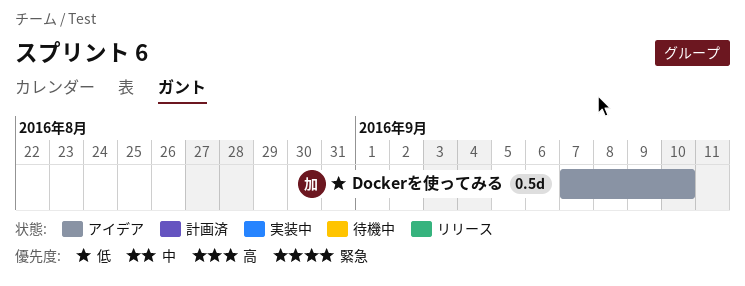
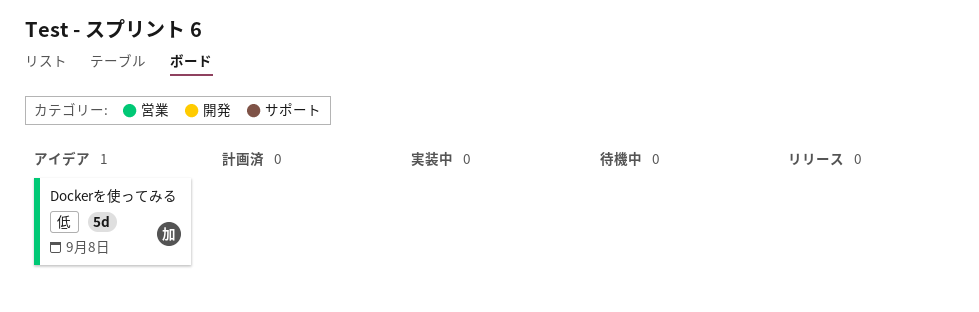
Dockerを使ってみる, estimate: 0.5d -> 5d
Dockerを使ってみる, due: Sep 10 -> Sep 8

